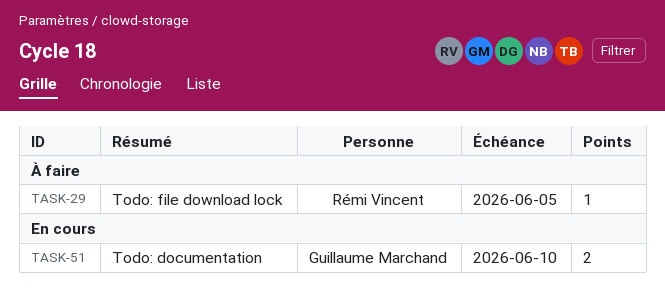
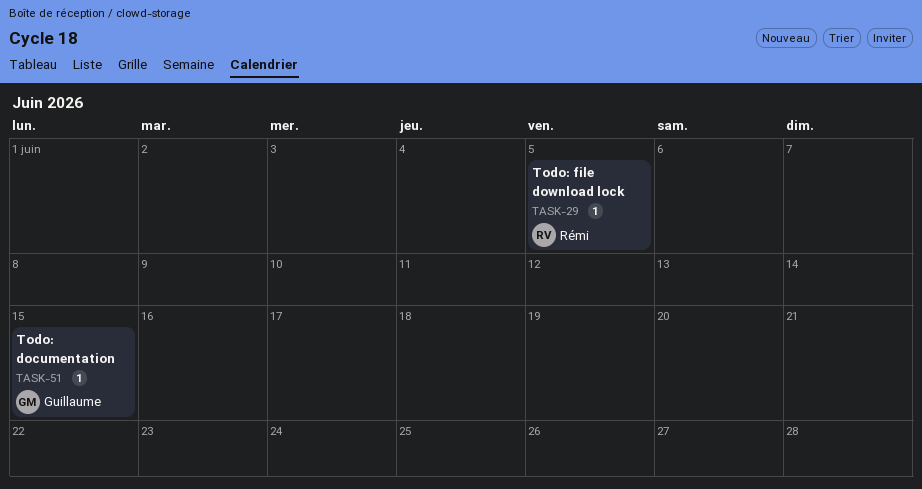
TASK-51, estimate: 2 -> 1
TASK-51, due: Jun 10 -> Jun 15

